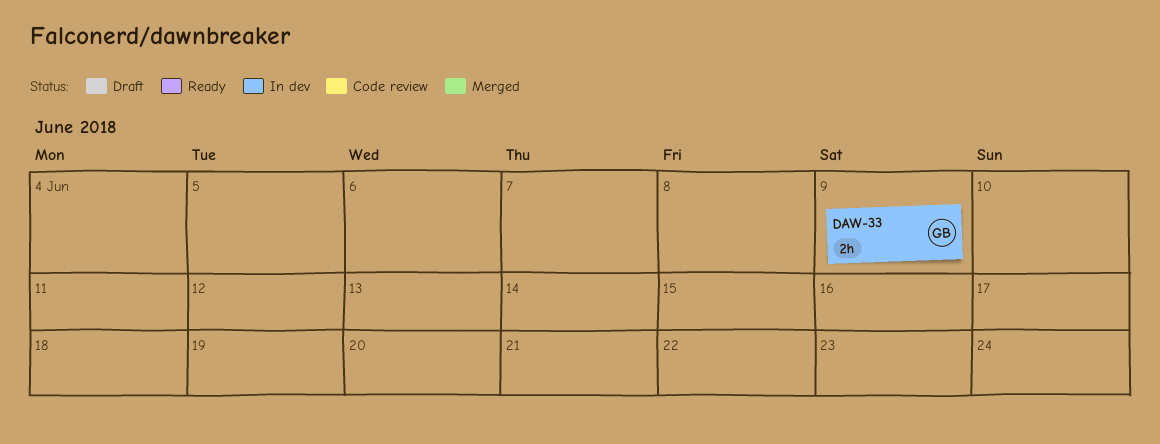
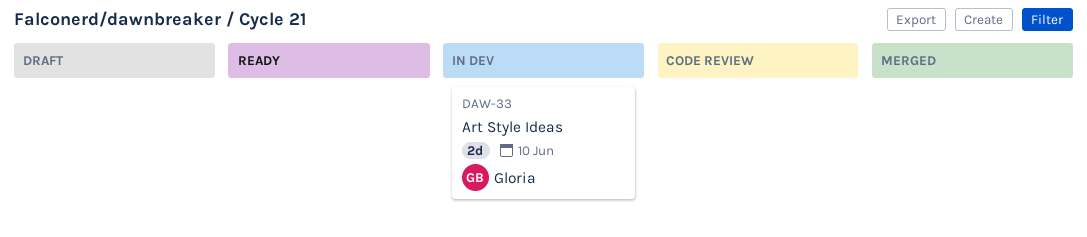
DAW-33, estimate: 2h -> 2d
DAW-33, due: Jun 9 -> Jun 10

